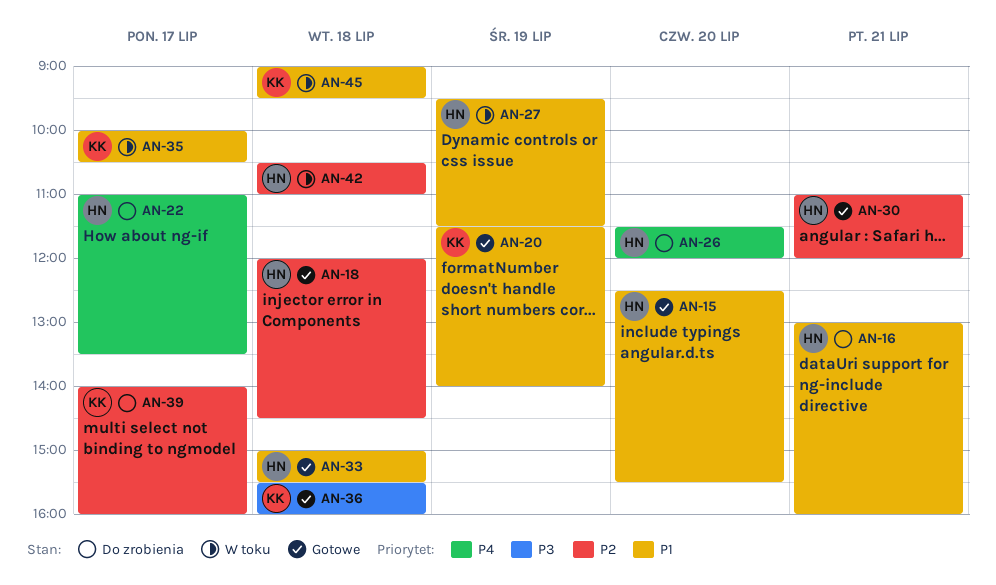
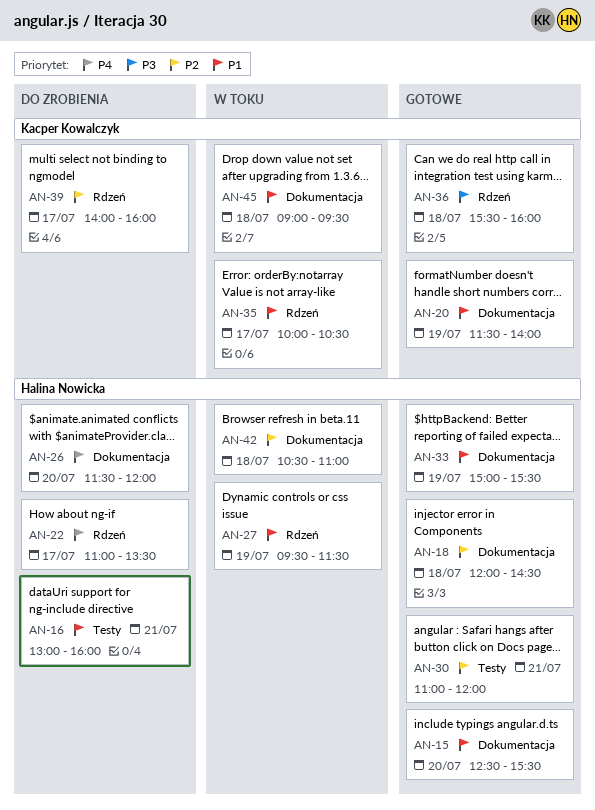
AN-33, day: Jul 18 -> Jul 19

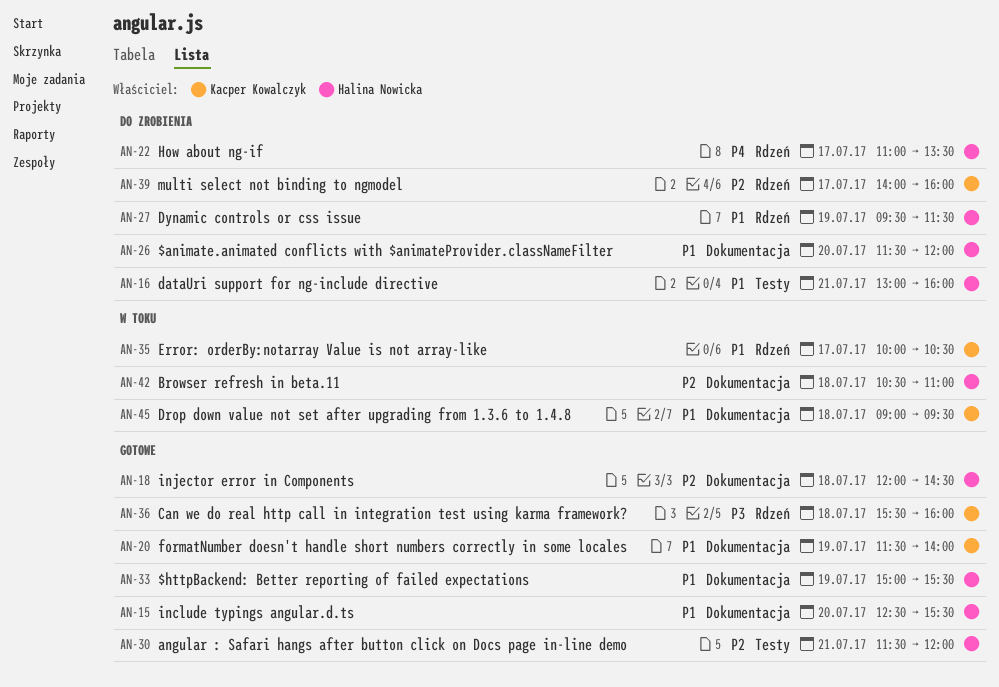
AN-26, priority: P4 -> P1
AN-27, status: W toku -> Do zrobienia
AN-30, begins: 11:00 -> 11:30

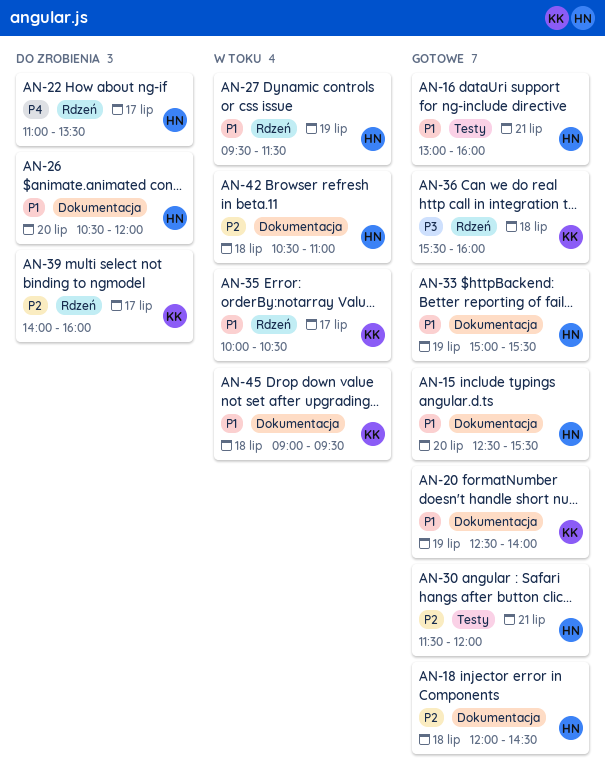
AN-16, status: Do zrobienia -> Gotowe
AN-20, begins: 11:30 -> 12:30
AN-26, begins: 11:30 -> 10:30
AN-27, status: Do zrobienia -> W toku

